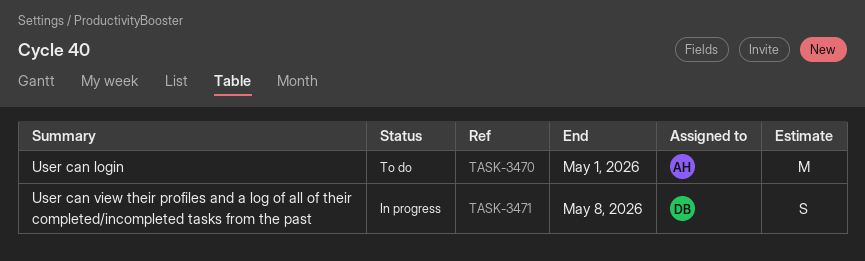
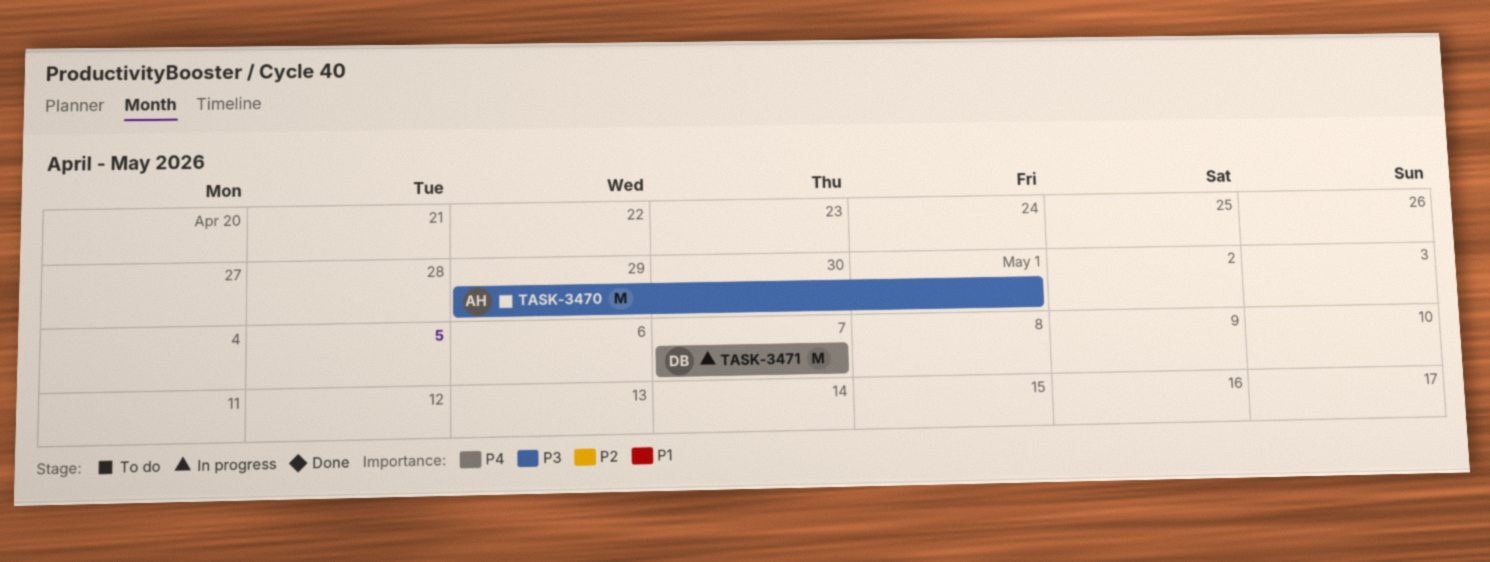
TASK-3471, estimate: S -> M
TASK-3471, due: May 8 -> May 7

